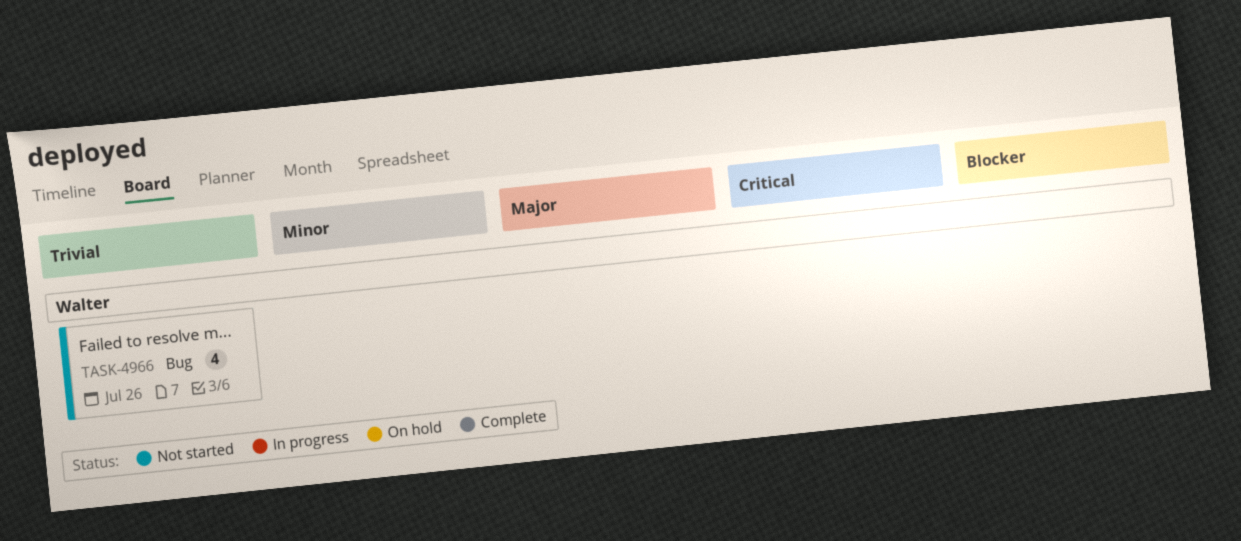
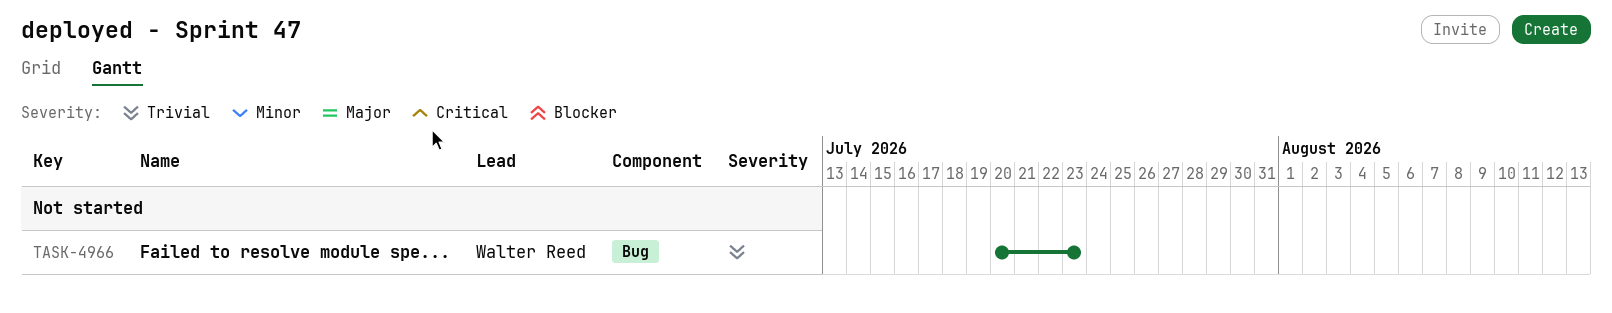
TASK-4966, due: Jul 26 -> Jul 23

